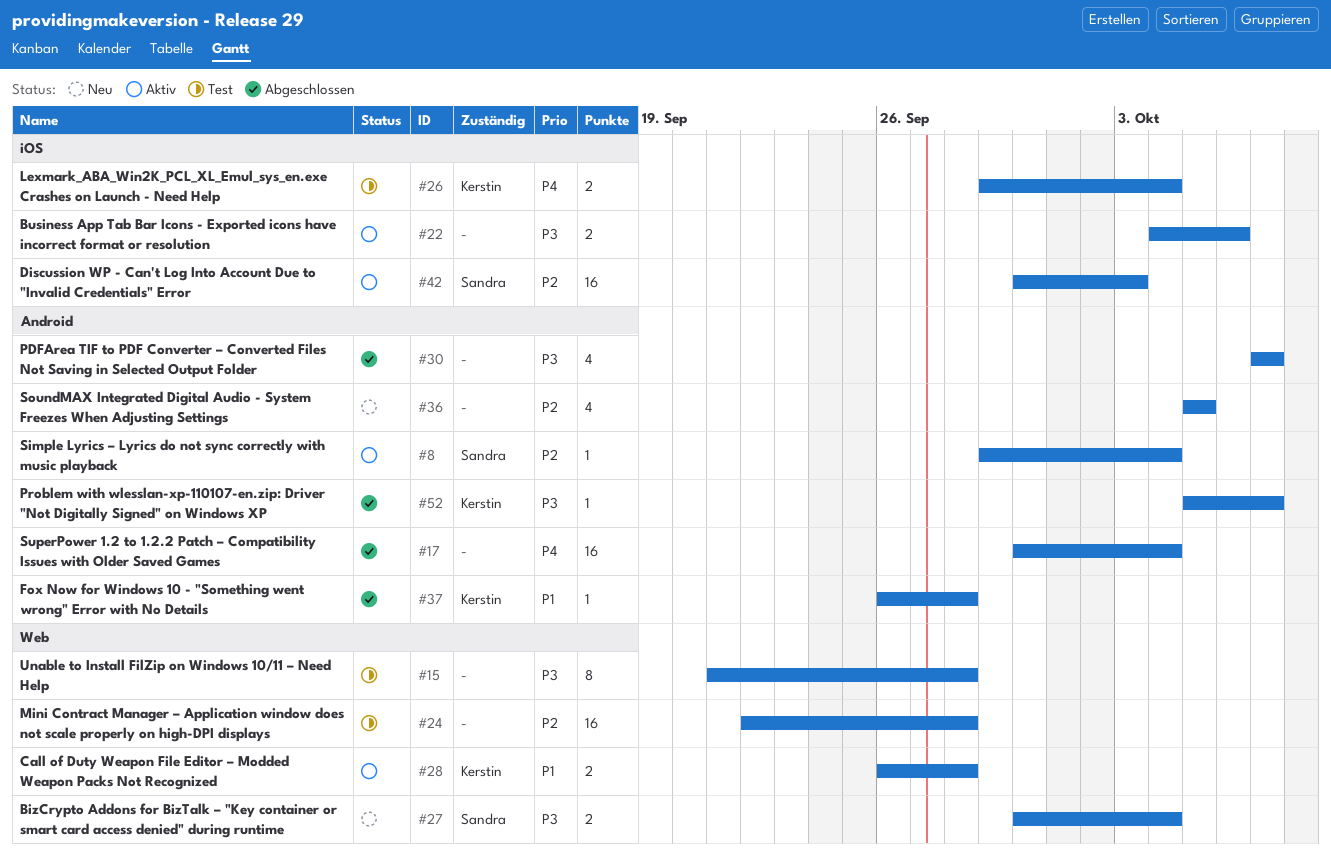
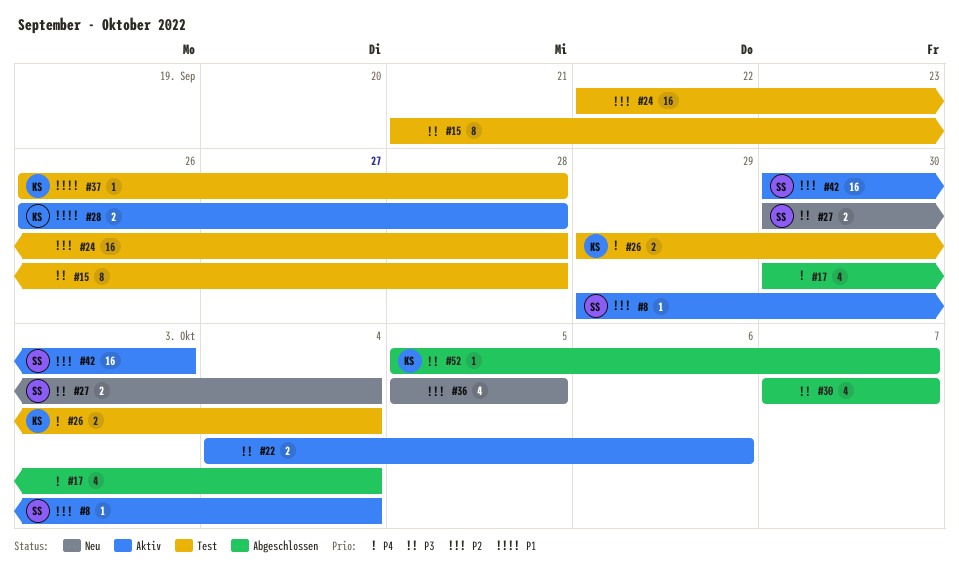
#17, estimate: 16 -> 4
#37, status: Abgeschlossen -> Test

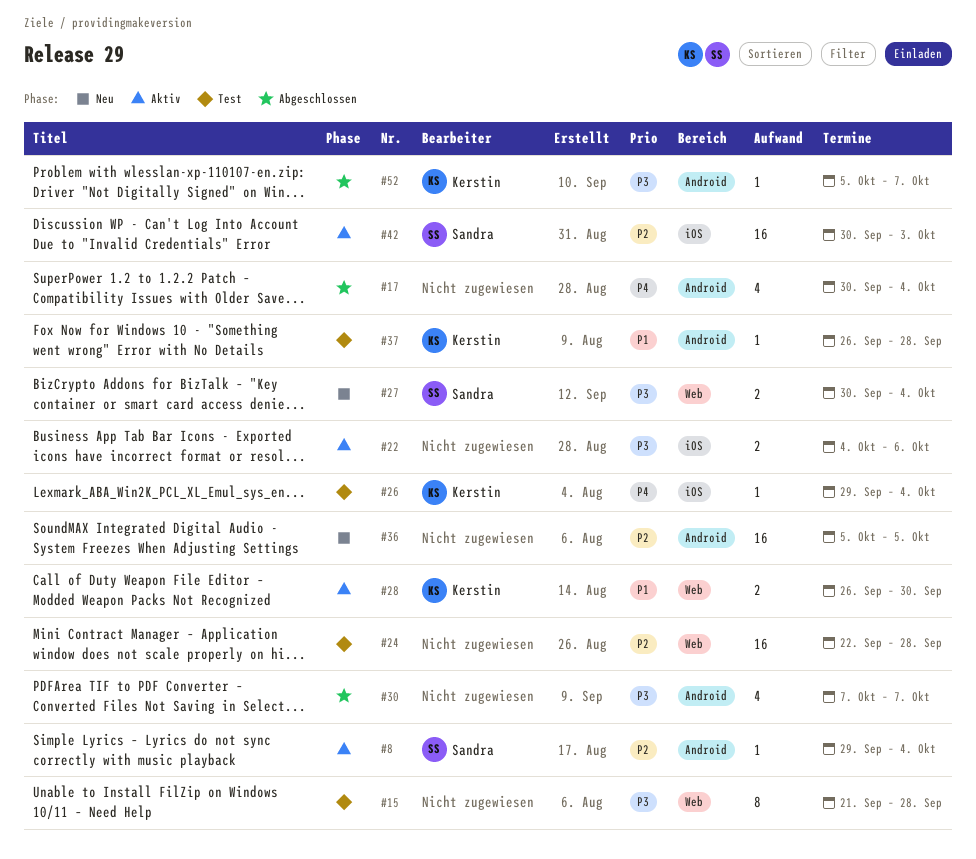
#26, estimate: 2 -> 1
#28, due: Sep 28 -> Sep 30
#36, estimate: 4 -> 16

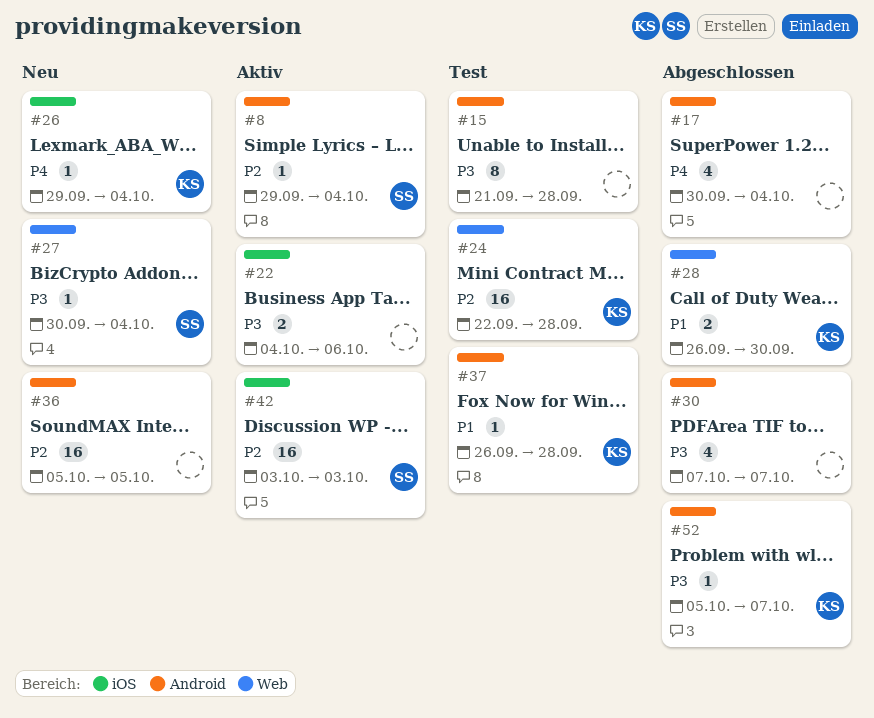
#15, label: Web -> Android
#24, owner: none -> Kerstin
#26, status: Test -> Neu
#27, estimate: 2 -> 1
#28, status: Aktiv -> Abgeschlossen
#42, start: Sep 30 -> Oct 3

